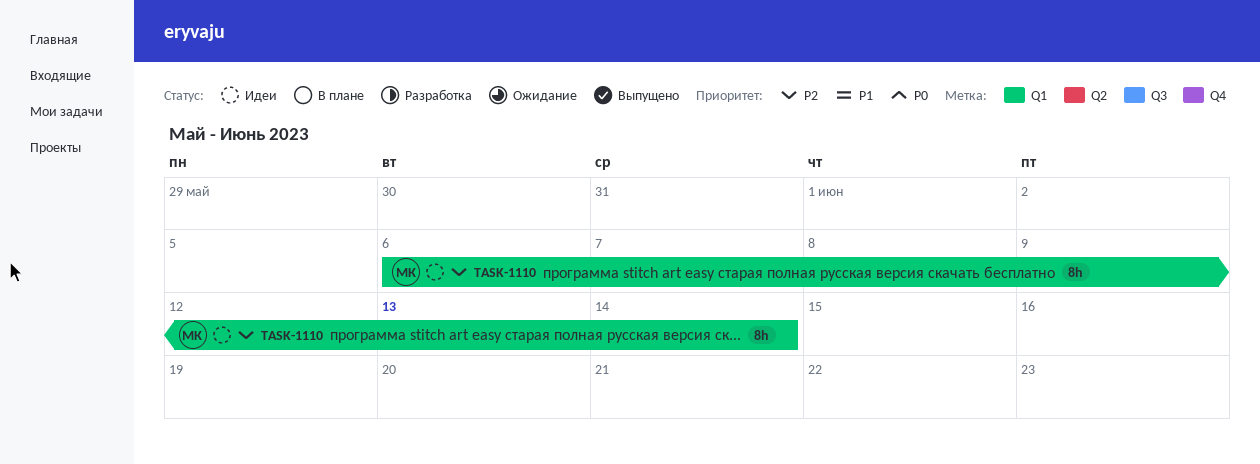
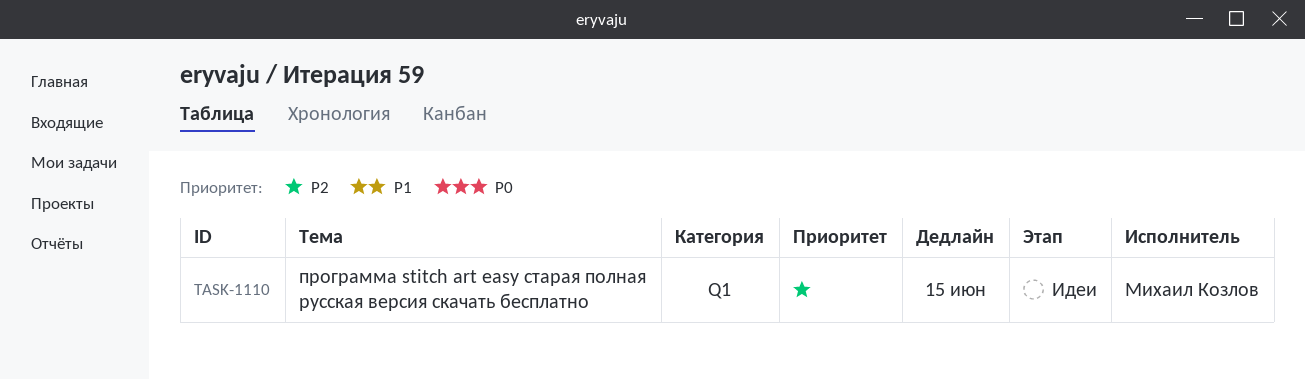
TASK-1110, due: Jun 14 -> Jun 15

